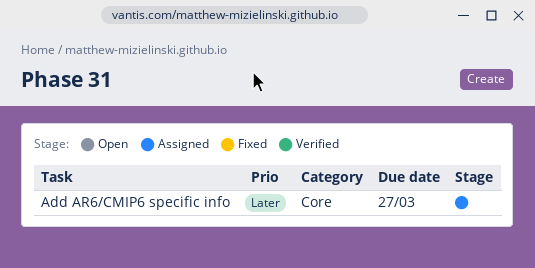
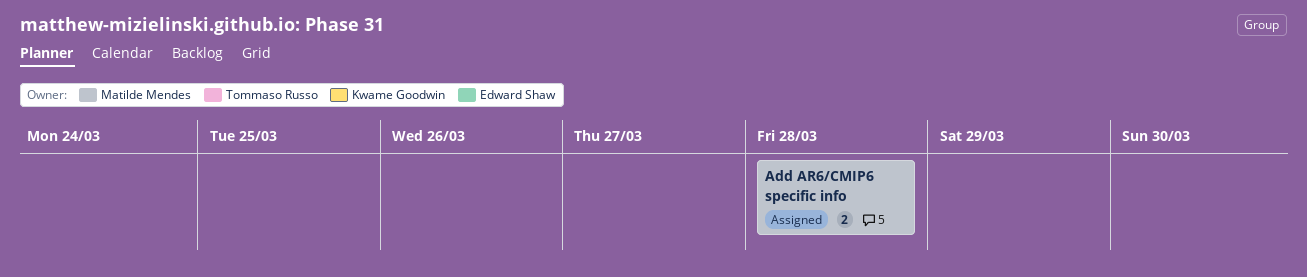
Add AR6/CMIP6 specific info, due: Mar 27 -> Mar 28

